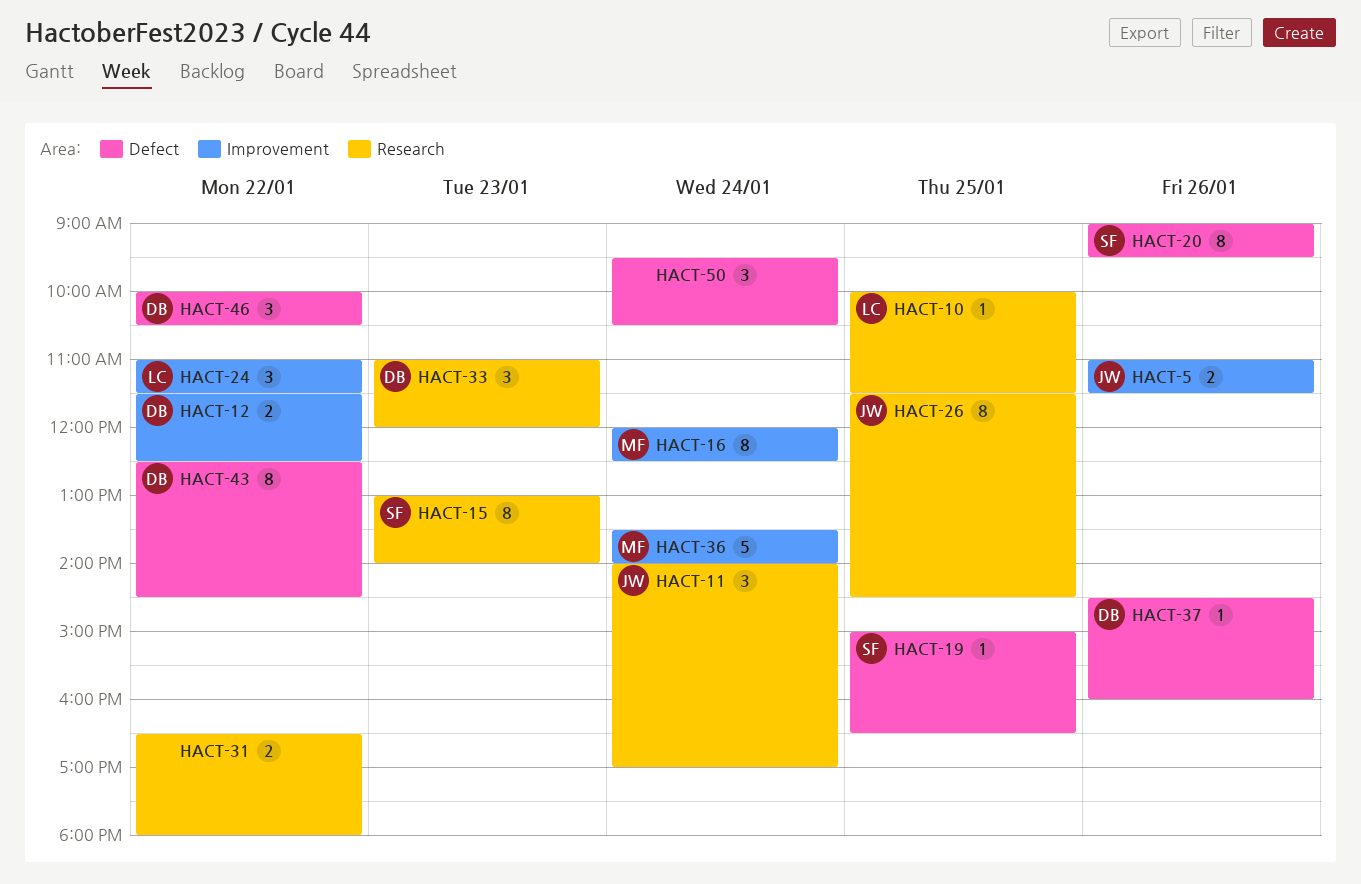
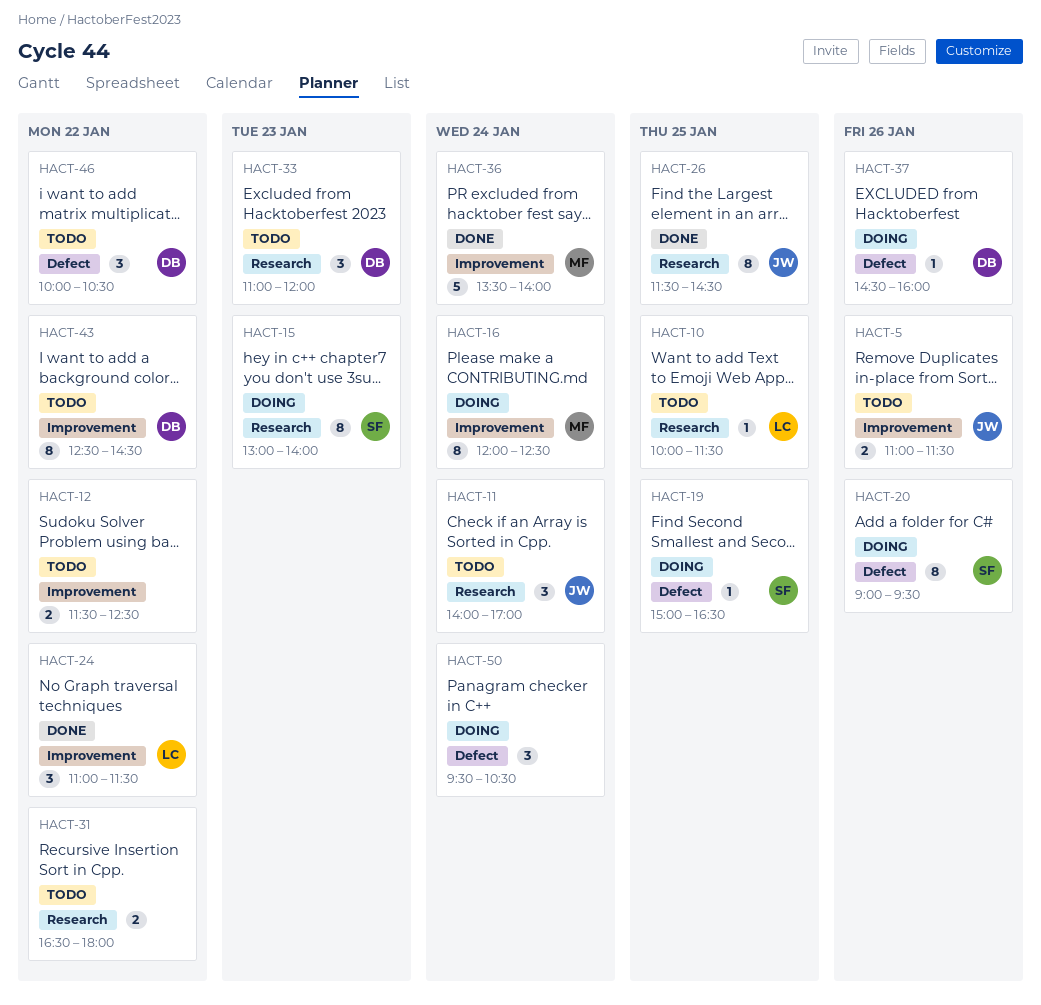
HACT-12, owner: DB -> none
HACT-43, label: Defect -> Improvement

